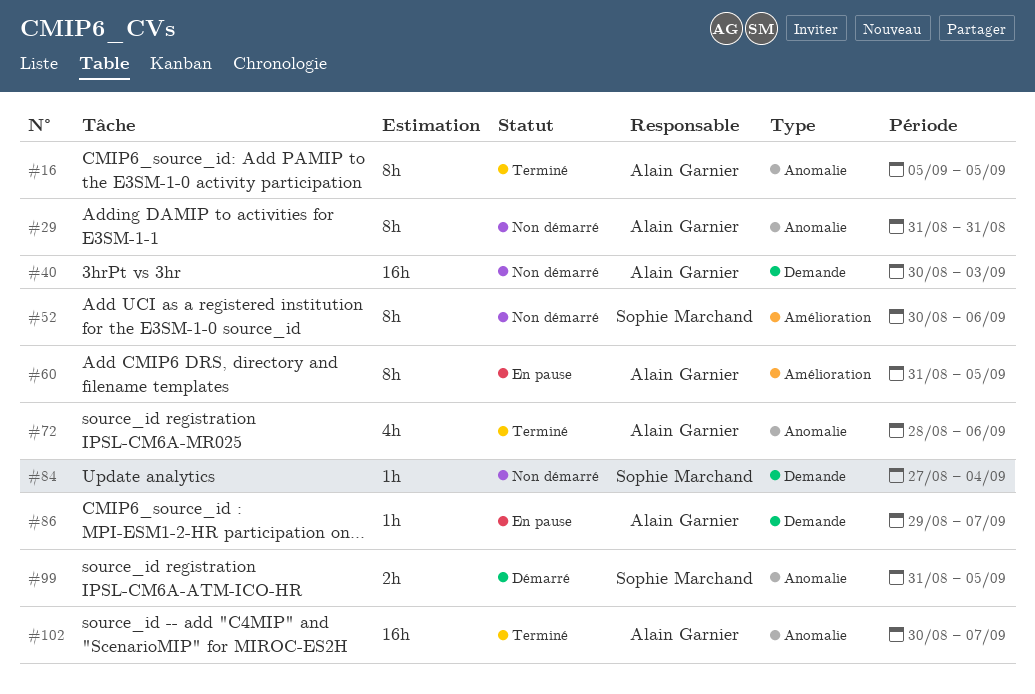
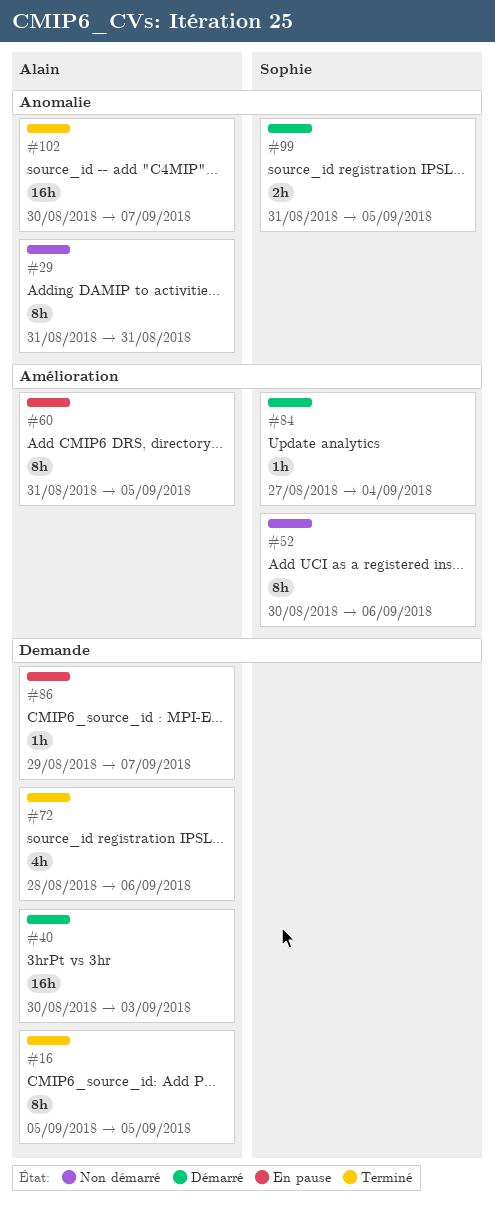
#16, label: Anomalie -> Demande
#40, status: Non démarré -> Démarré
#72, label: Anomalie -> Demande
#84, status: Non démarré -> Démarré
#84, label: Demande -> Amélioration

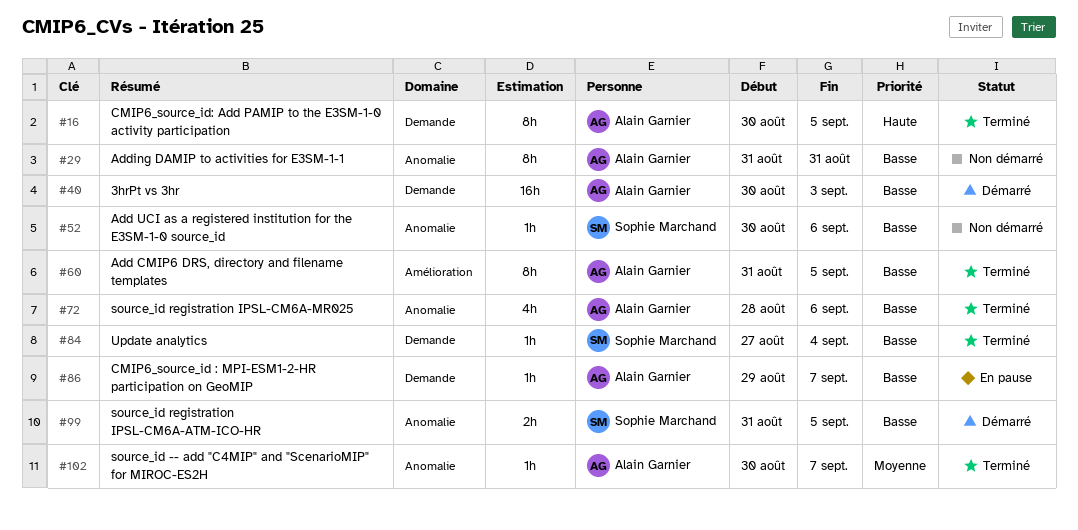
#16, start: Sep 5 -> Aug 30
#52, label: Amélioration -> Anomalie
#52, estimate: 8h -> 1h
#60, status: En pause -> Terminé
#72, label: Demande -> Anomalie
#84, status: Démarré -> Terminé
#84, label: Amélioration -> Demande
#102, estimate: 16h -> 1h

